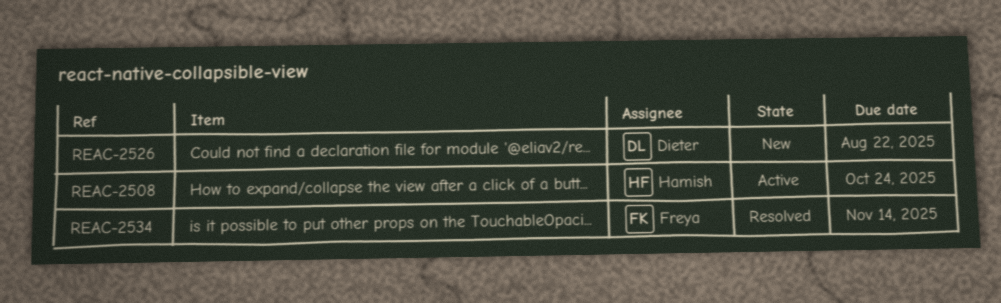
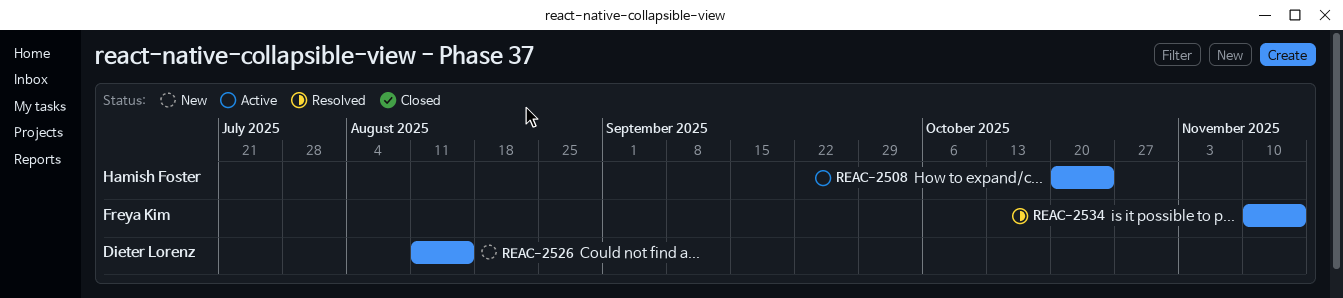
REAC-2526, due: Aug 22 -> Aug 15

